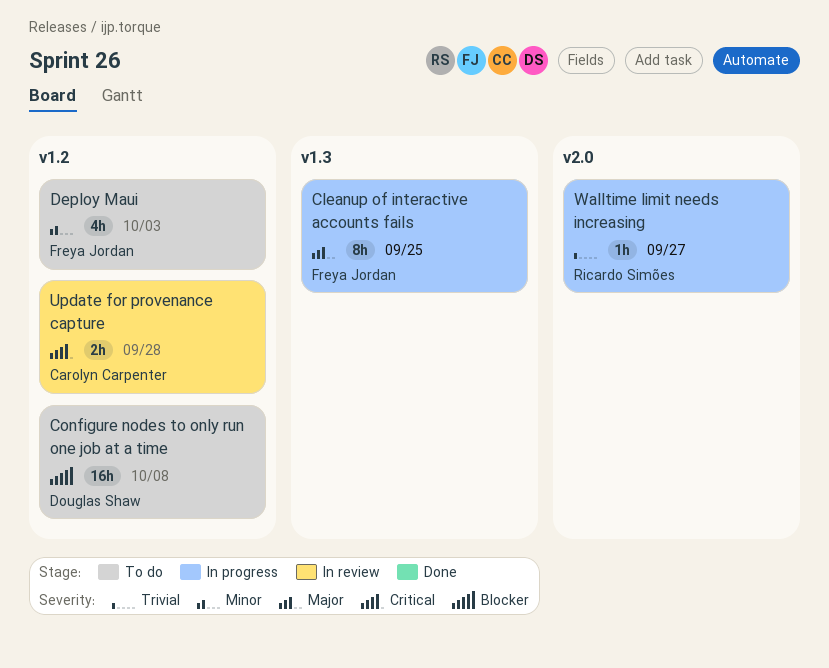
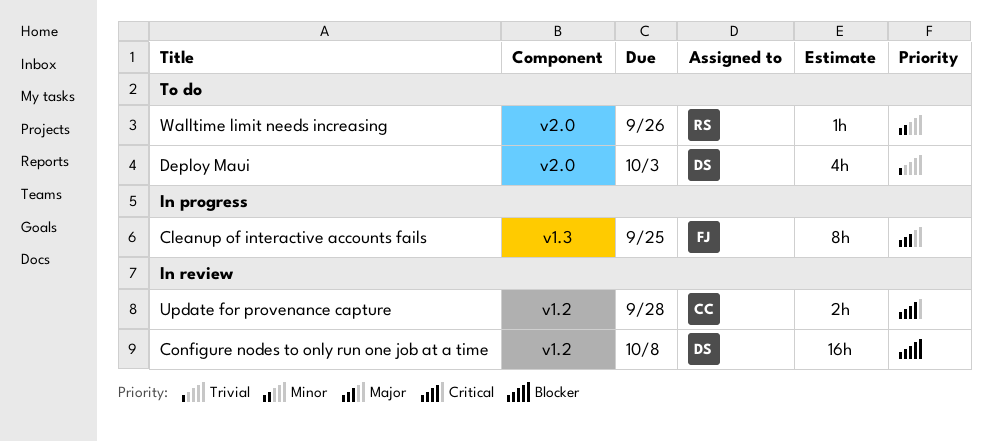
Configure nodes to only run one job at a time, status: To do -> In review
Deploy Maui, owner: Freya Jordan -> Douglas Shaw
Deploy Maui, priority: Minor -> Trivial
Deploy Maui, label: v1.2 -> v2.0
Walltime limit needs increasing, status: In progress -> To do
Walltime limit needs increasing, priority: Trivial -> Minor
Walltime limit needs increasing, due: Sep 27 -> Sep 26

